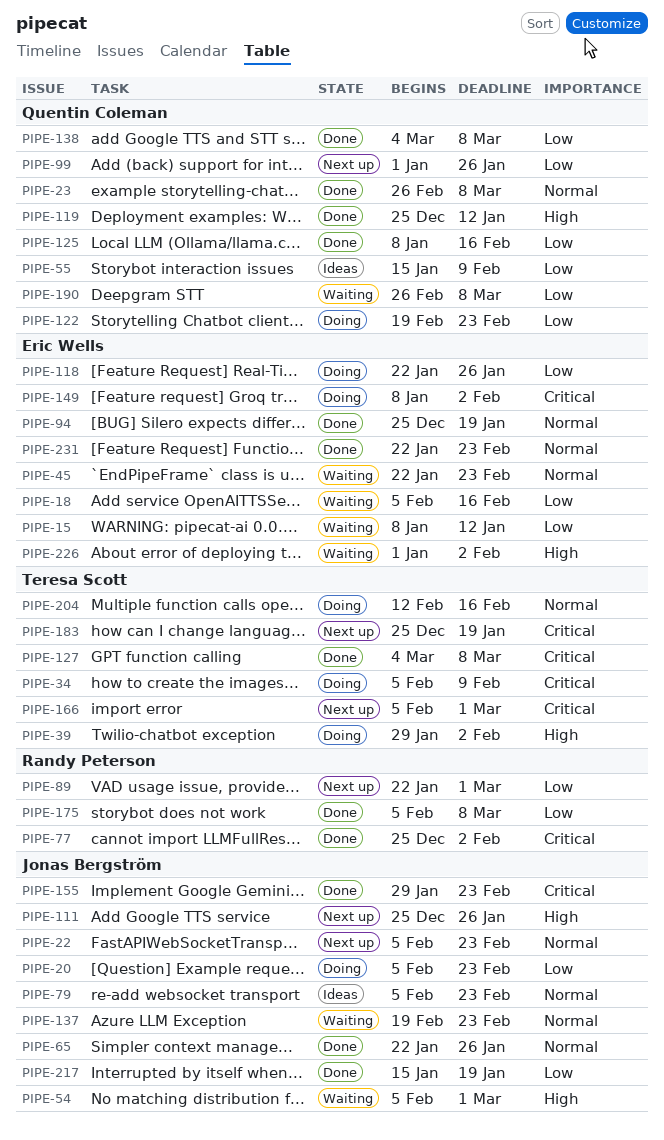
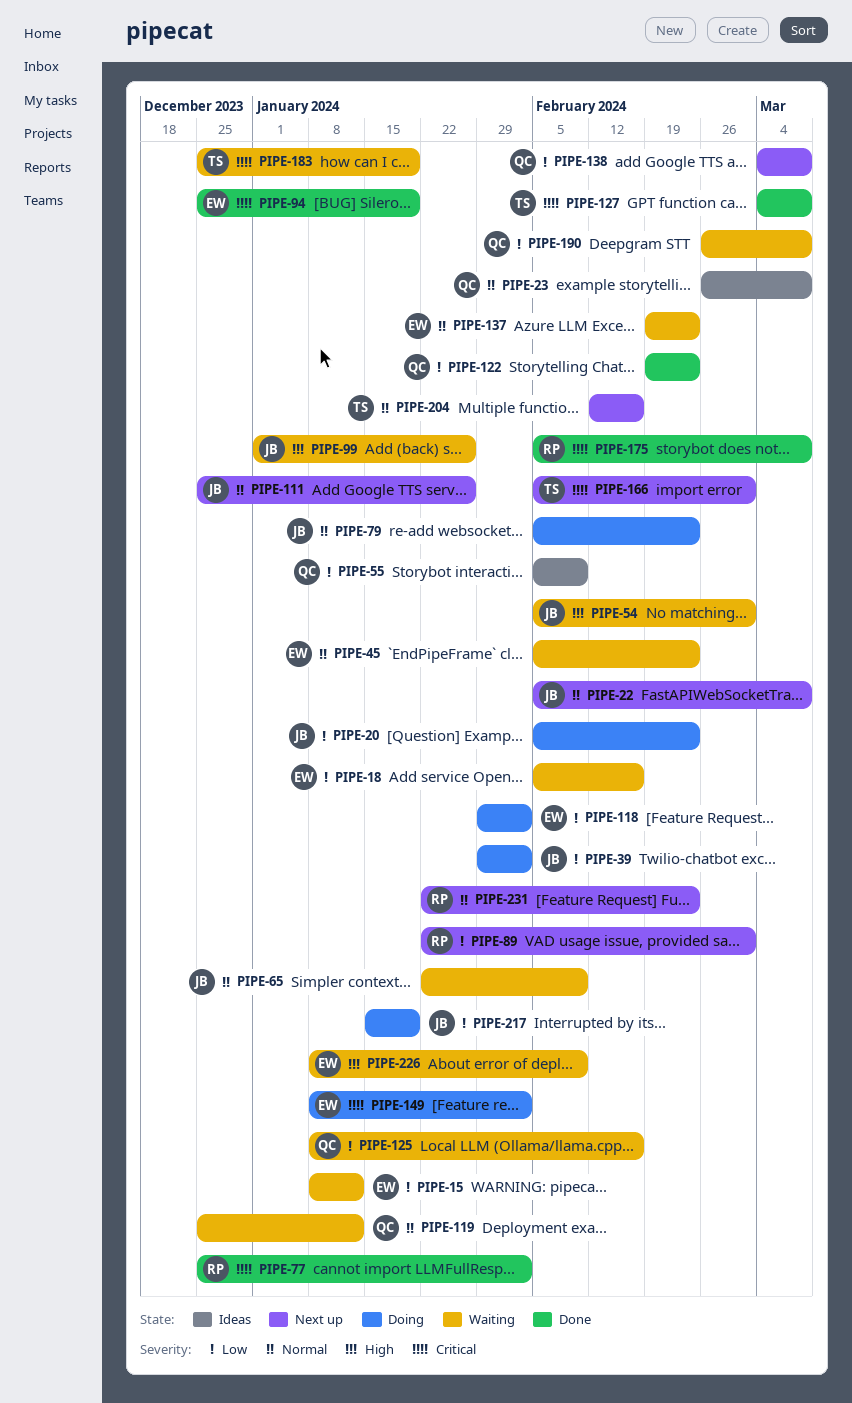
PIPE-22, due: Feb 23 -> Mar 8
PIPE-23, status: Done -> Ideas
PIPE-34: present -> none
PIPE-39, owner: Teresa Scott -> Jonas Bergström
PIPE-39, priority: High -> Low
PIPE-45, start: Jan 22 -> Feb 5
PIPE-55, start: Jan 15 -> Feb 5
PIPE-65, status: Done -> Waiting
PIPE-65, due: Jan 26 -> Feb 9
PIPE-79, status: Ideas -> Doing
PIPE-94, priority: Normal -> Critical
PIPE-99, status: Next up -> Waiting
PIPE-99, owner: Quentin Coleman -> Jonas Bergström
PIPE-99, priority: Low -> High
PIPE-111, priority: High -> Normal
PIPE-118, start: Jan 22 -> Jan 29
PIPE-118, due: Jan 26 -> Feb 2
PIPE-119, status: Done -> Waiting
PIPE-119, priority: High -> Normal
PIPE-122, status: Doing -> Done
PIPE-125, status: Done -> Waiting
PIPE-137, owner: Jonas Bergström -> Eric Wells
PIPE-138, status: Done -> Next up
PIPE-155: present -> none
PIPE-175, priority: Low -> Critical
PIPE-183, status: Next up -> Waiting
PIPE-204, status: Doing -> Next up
PIPE-217, status: Done -> Doing
PIPE-226, start: Jan 1 -> Jan 8
PIPE-226, due: Feb 2 -> Feb 9
PIPE-231, status: Done -> Next up
PIPE-231, owner: Eric Wells -> Randy Peterson

